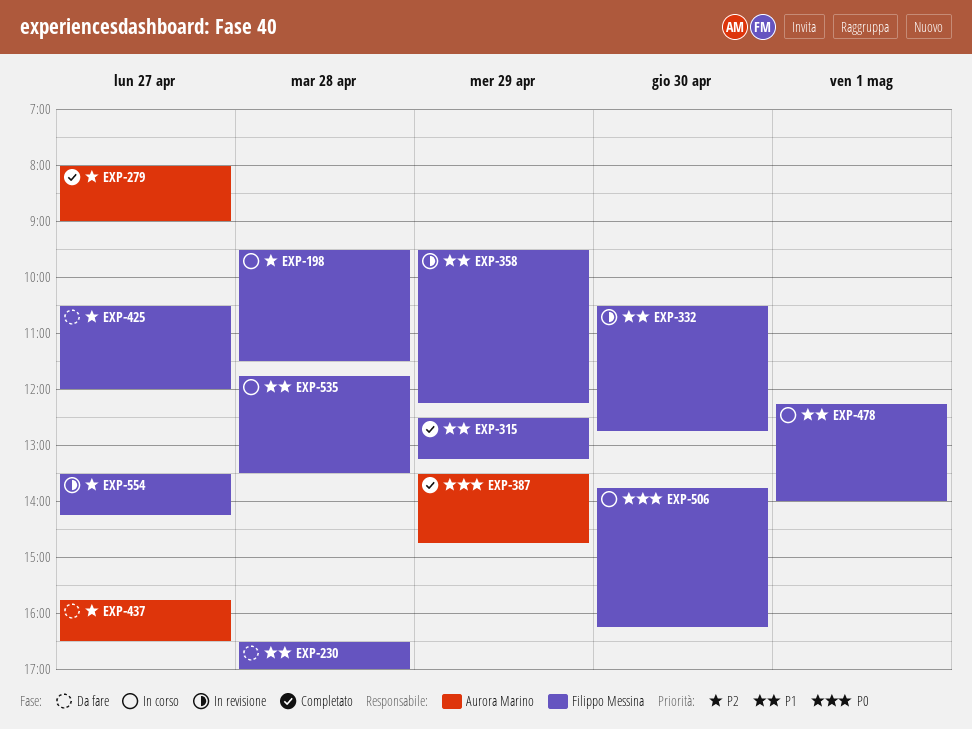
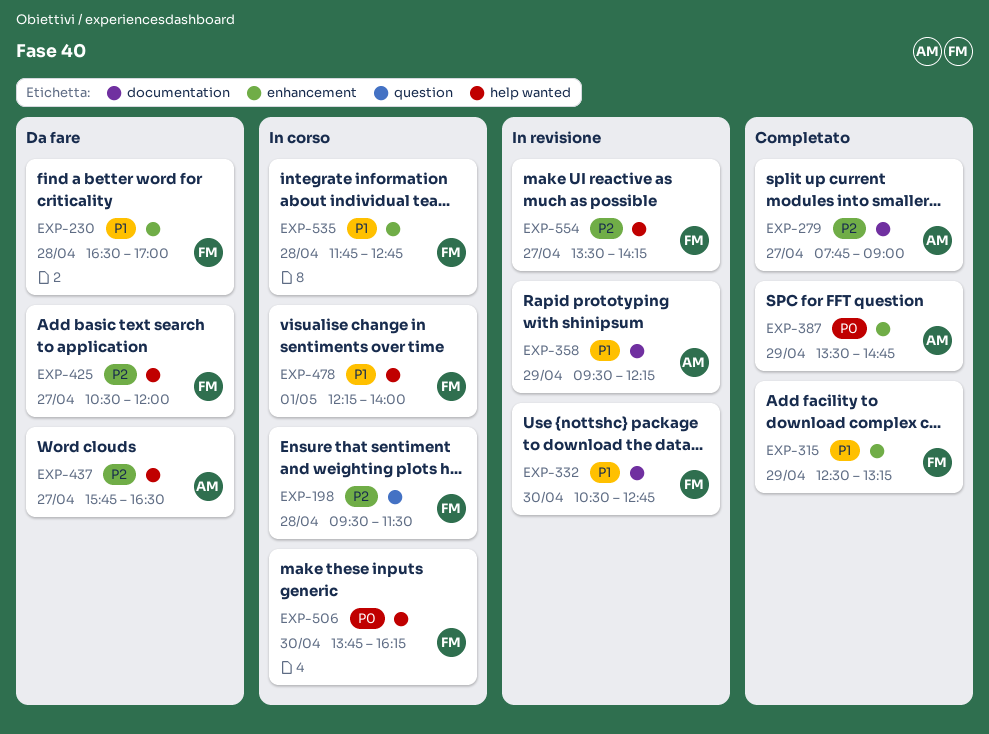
EXP-279, begins: 08:00 -> 07:45
EXP-358, owner: Filippo Messina -> Aurora Marino
EXP-535, ends: 13:30 -> 12:45

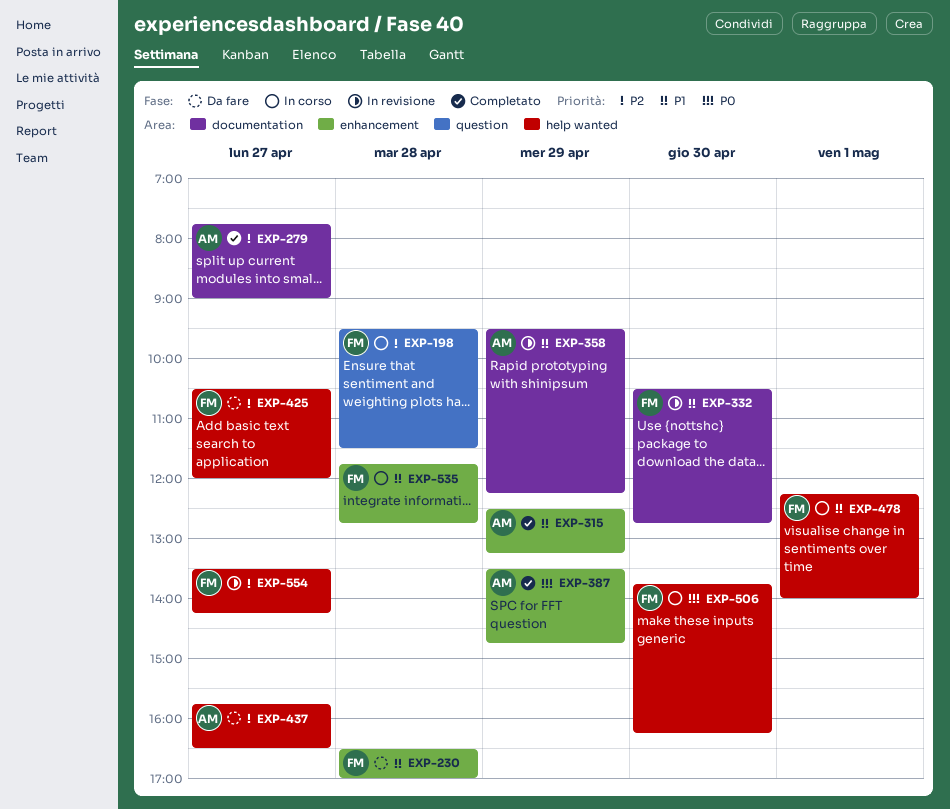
EXP-315, owner: FM -> AM

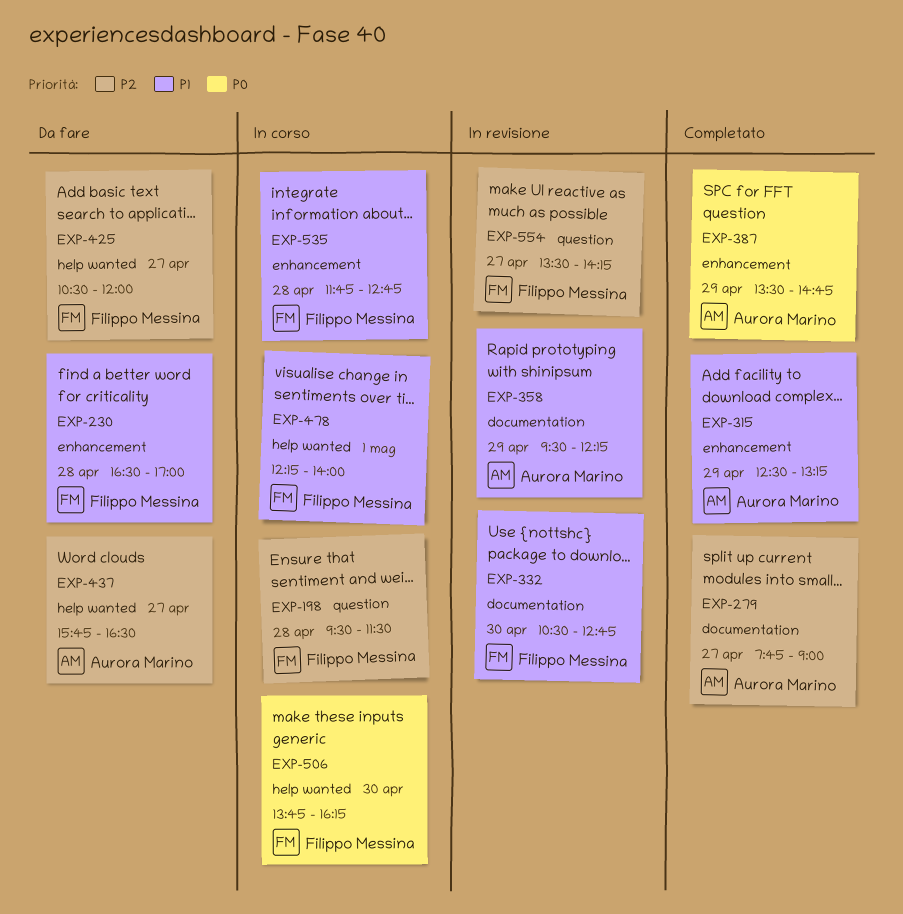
EXP-554, label: help wanted -> question

